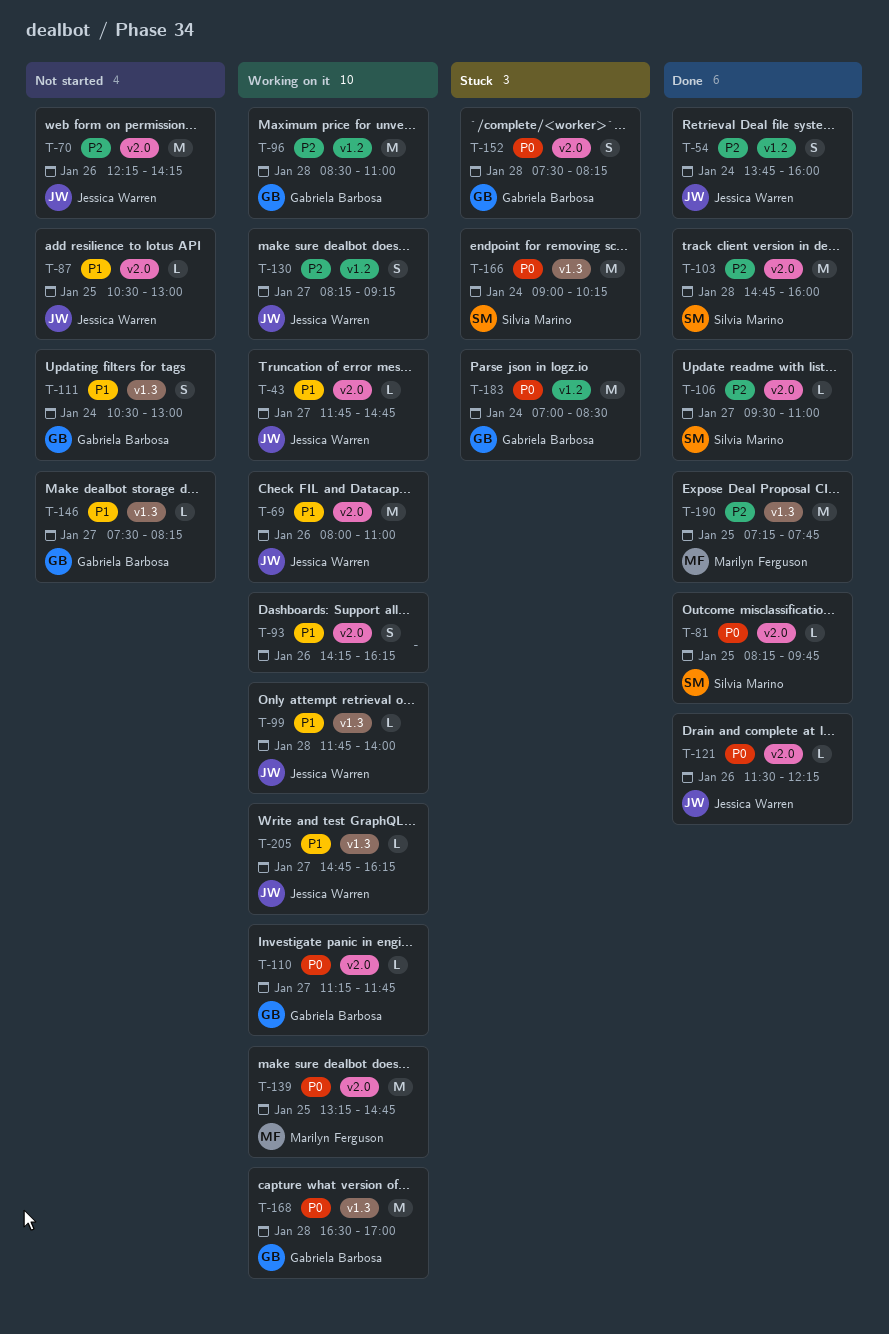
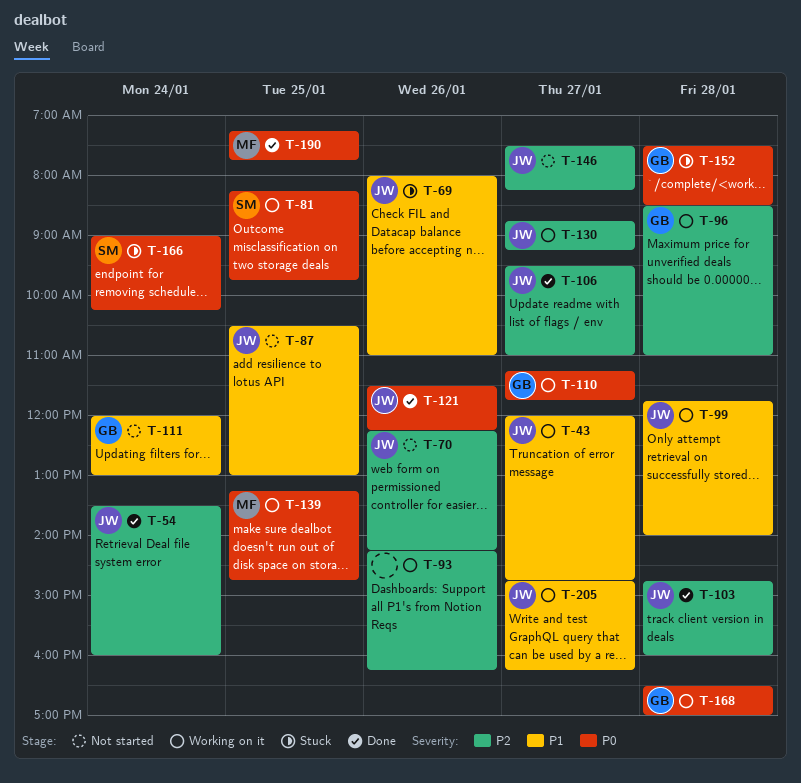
T-43, begins: 11:45 -> 12:00
T-54, begins: 13:45 -> 13:30
T-69, status: Working on it -> Stuck
T-81, status: Done -> Working on it
T-93, priority: P1 -> P2
T-103, owner: Silvia Marino -> Jessica Warren
T-106, owner: Silvia Marino -> Jessica Warren
T-111, begins: 10:30 -> 12:00
T-130, begins: 08:15 -> 08:45
T-146, owner: Gabriela Barbosa -> Jessica Warren
T-146, priority: P1 -> P2
T-152, ends: 08:15 -> 08:30
T-183: present -> none
T-190, priority: P2 -> P0

